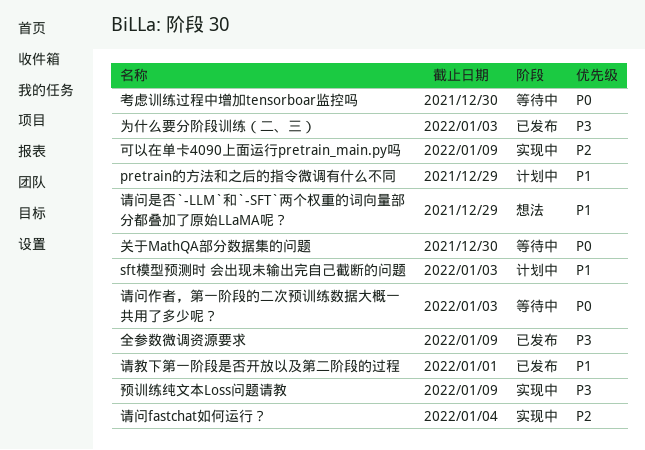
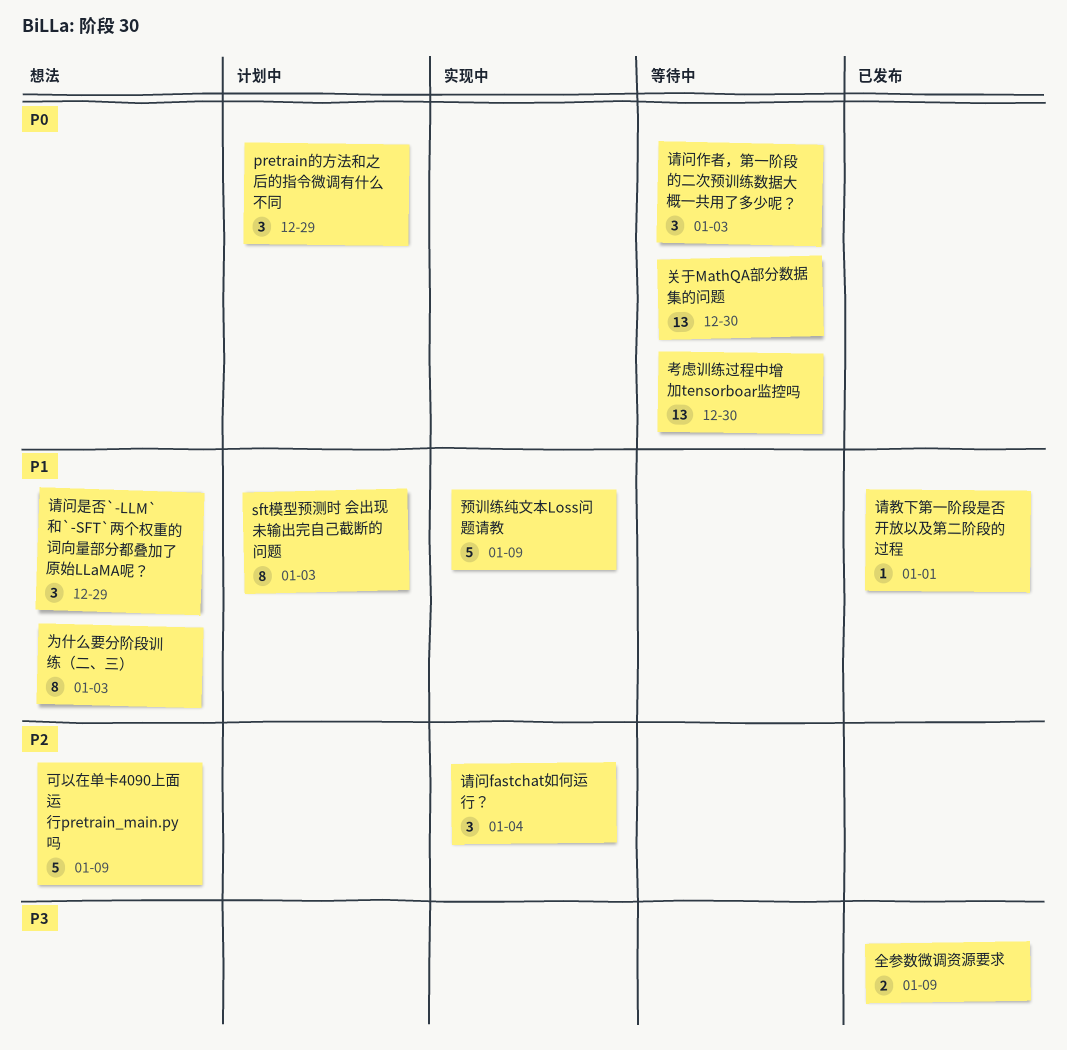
pretrain的方法和之后的指令微调有什么不同, priority: P1 -> P0
为什么要分阶段训练（二、三）, status: 已发布 -> 想法
为什么要分阶段训练（二、三）, priority: P3 -> P1
可以在单卡4090上面运行pretrain_main.py吗, status: 实现中 -> 想法
预训练纯文本Loss问题请教, priority: P3 -> P1

